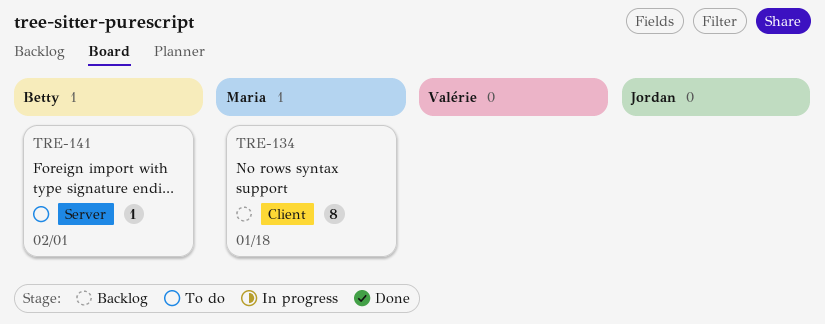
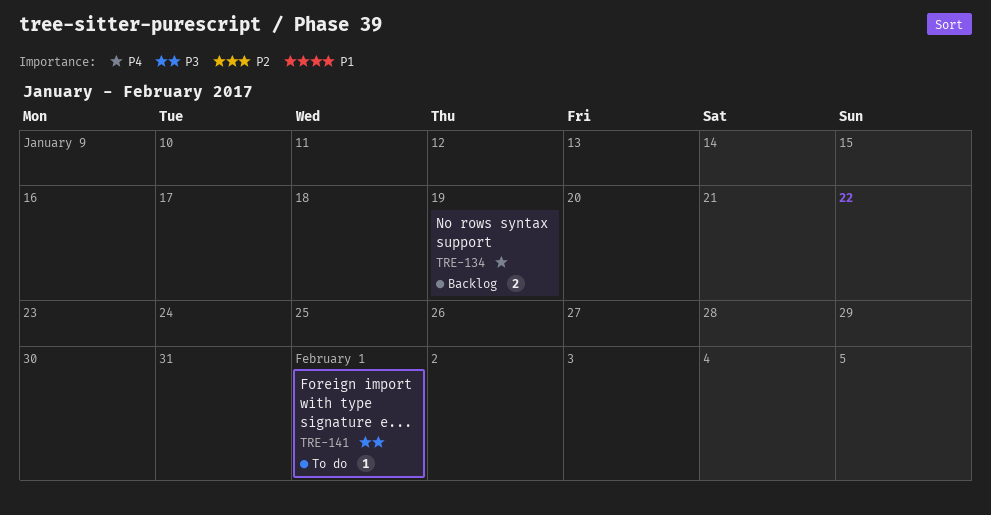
TRE-134, estimate: 8 -> 2
TRE-134, due: Jan 18 -> Jan 19

